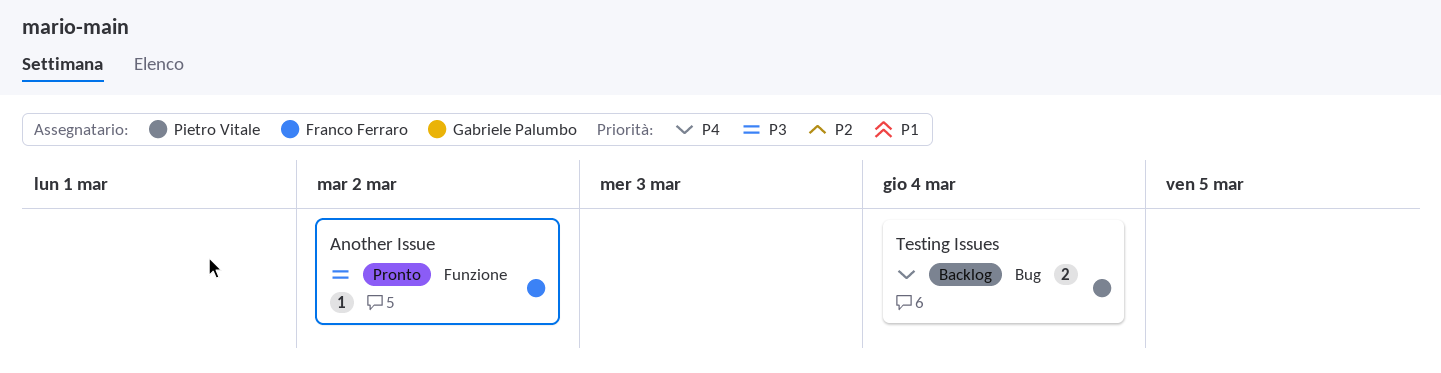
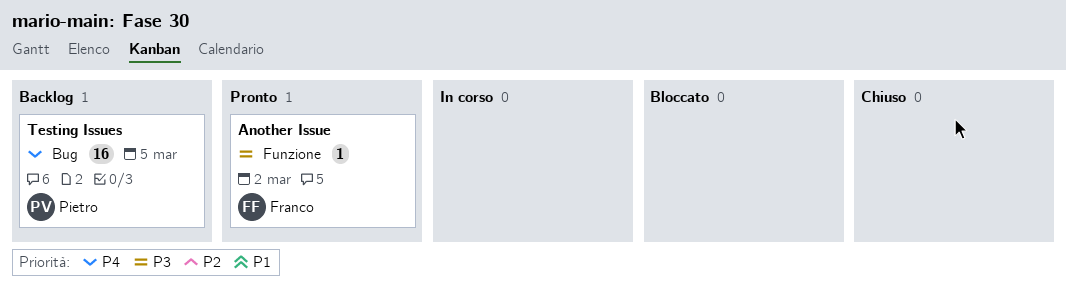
Testing Issues, estimate: 2 -> 16
Testing Issues, due: Mar 4 -> Mar 5

